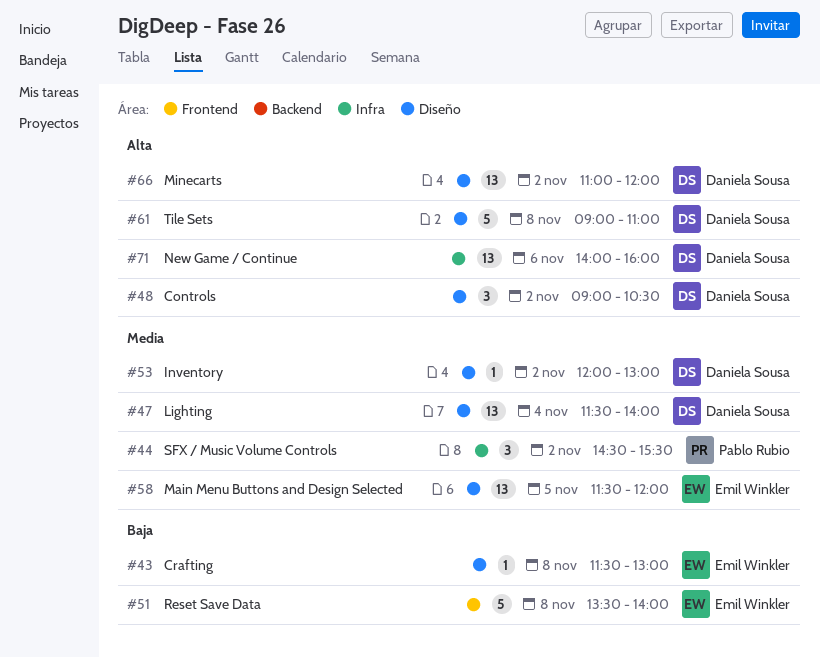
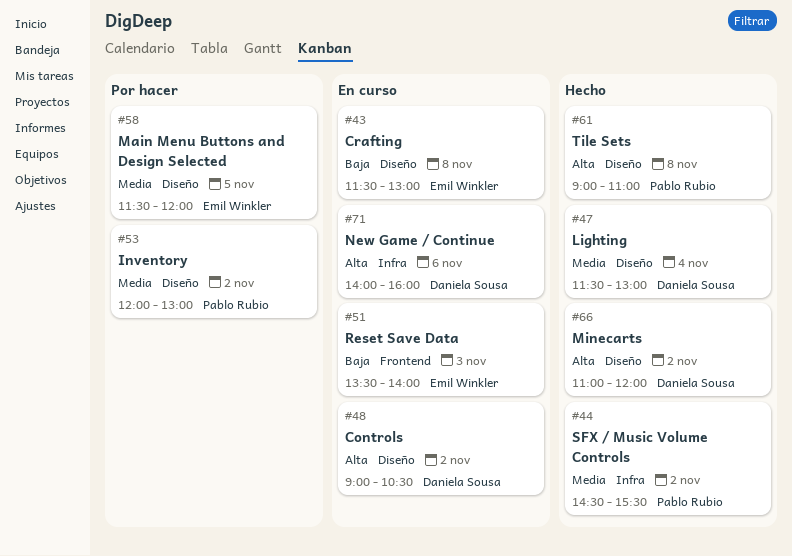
#47, ends: 14:00 -> 13:00
#51, day: Nov 8 -> Nov 3
#53, owner: Daniela Sousa -> Pablo Rubio
#61, owner: Daniela Sousa -> Pablo Rubio

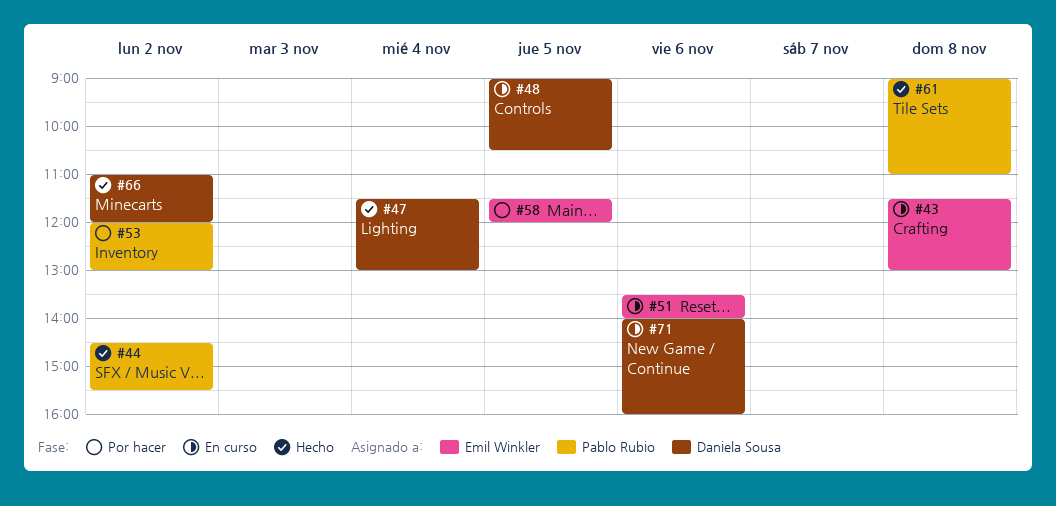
#48, day: Nov 2 -> Nov 5
#51, day: Nov 3 -> Nov 6

